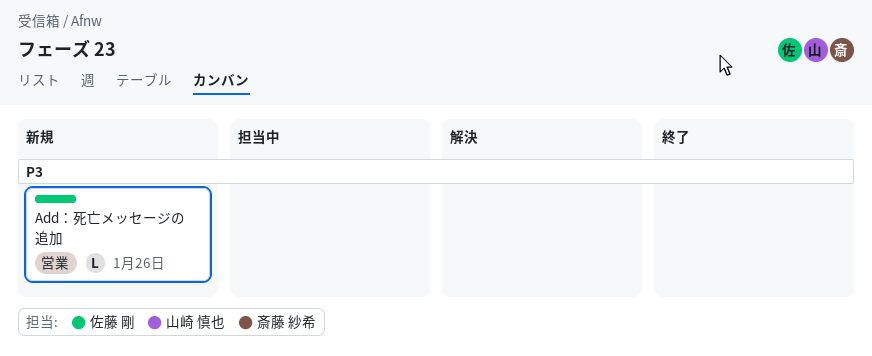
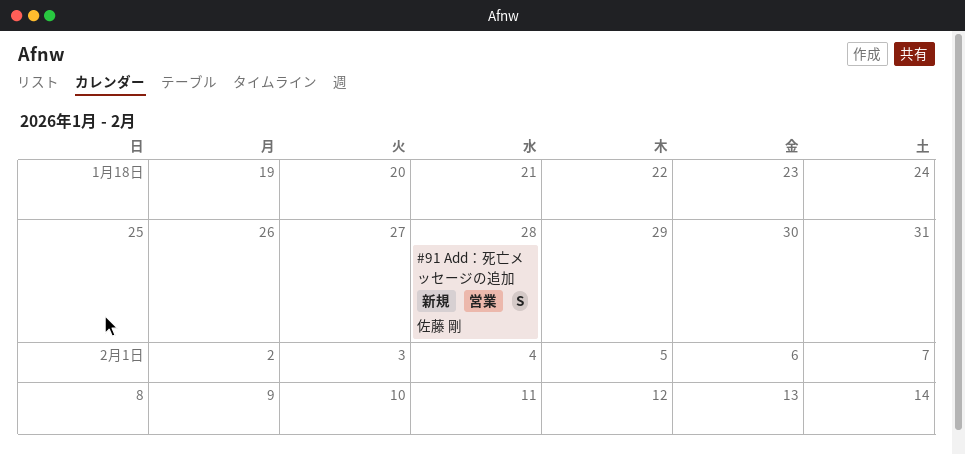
Add：死亡メッセージの追加, estimate: L -> S
Add：死亡メッセージの追加, due: Jan 26 -> Jan 28

